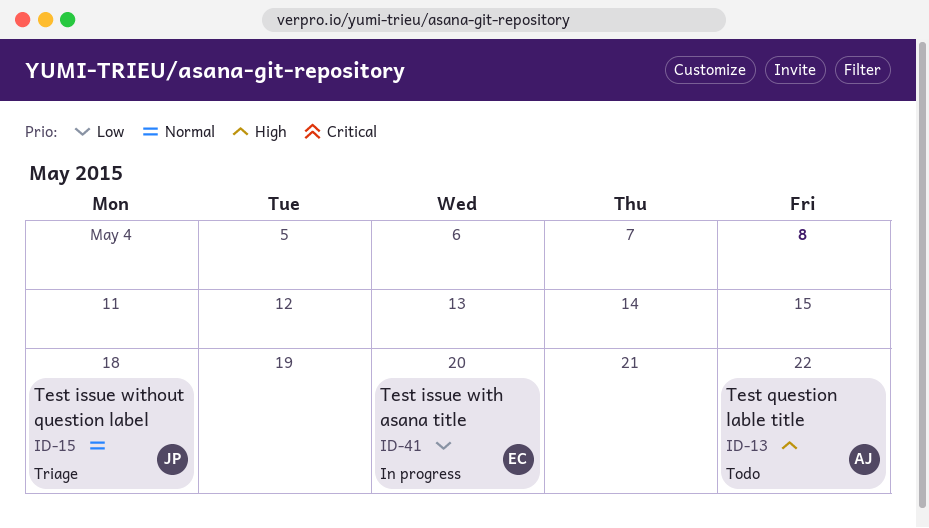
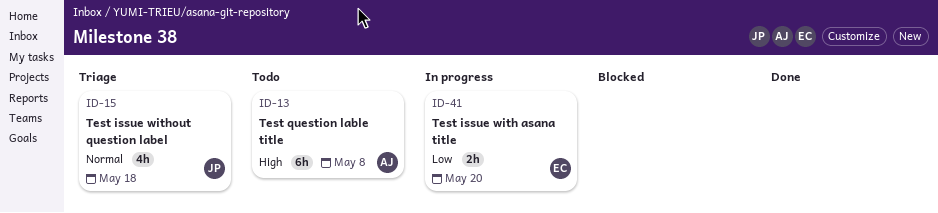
ID-13, due: May 22 -> May 8

